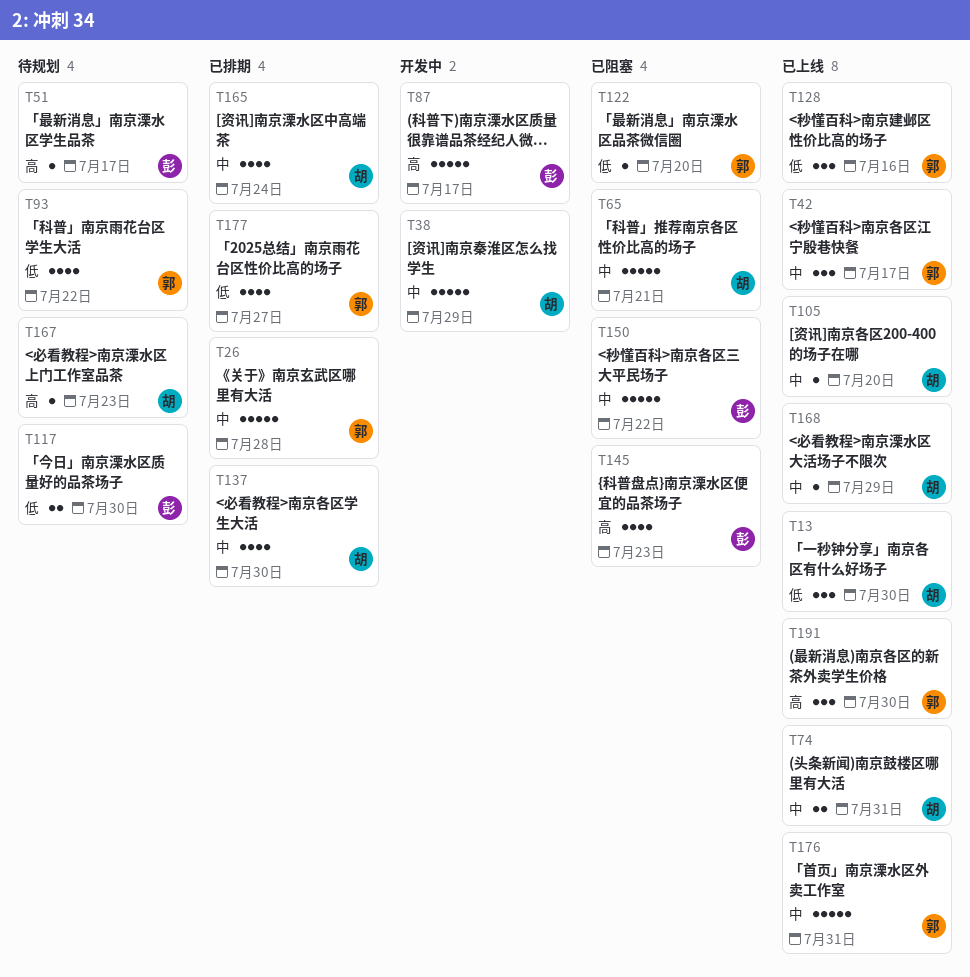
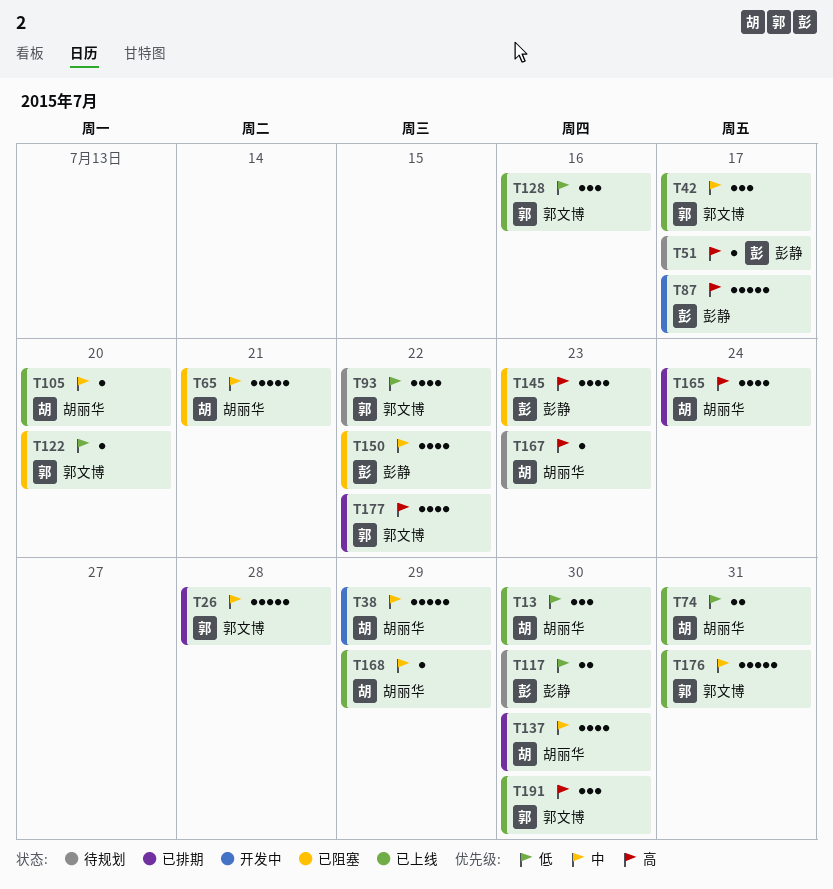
T74, priority: 中 -> 低
T150, estimate: 5 -> 4
T165, priority: 中 -> 高
T177, priority: 低 -> 高
T177, due: Jul 27 -> Jul 22

